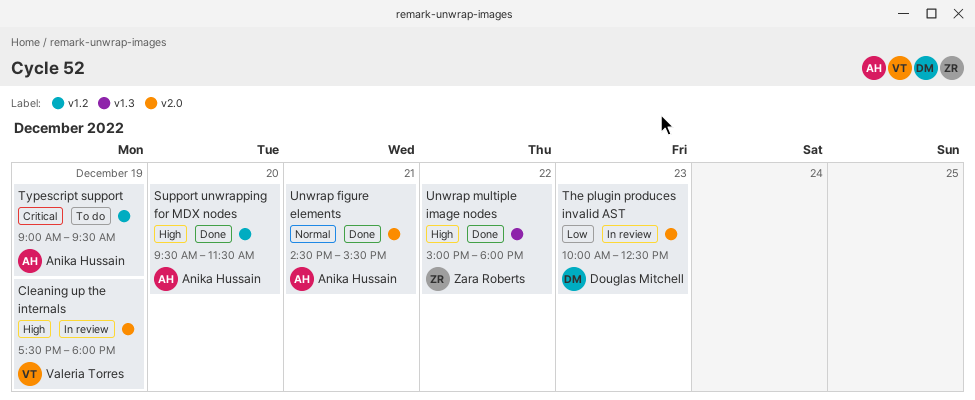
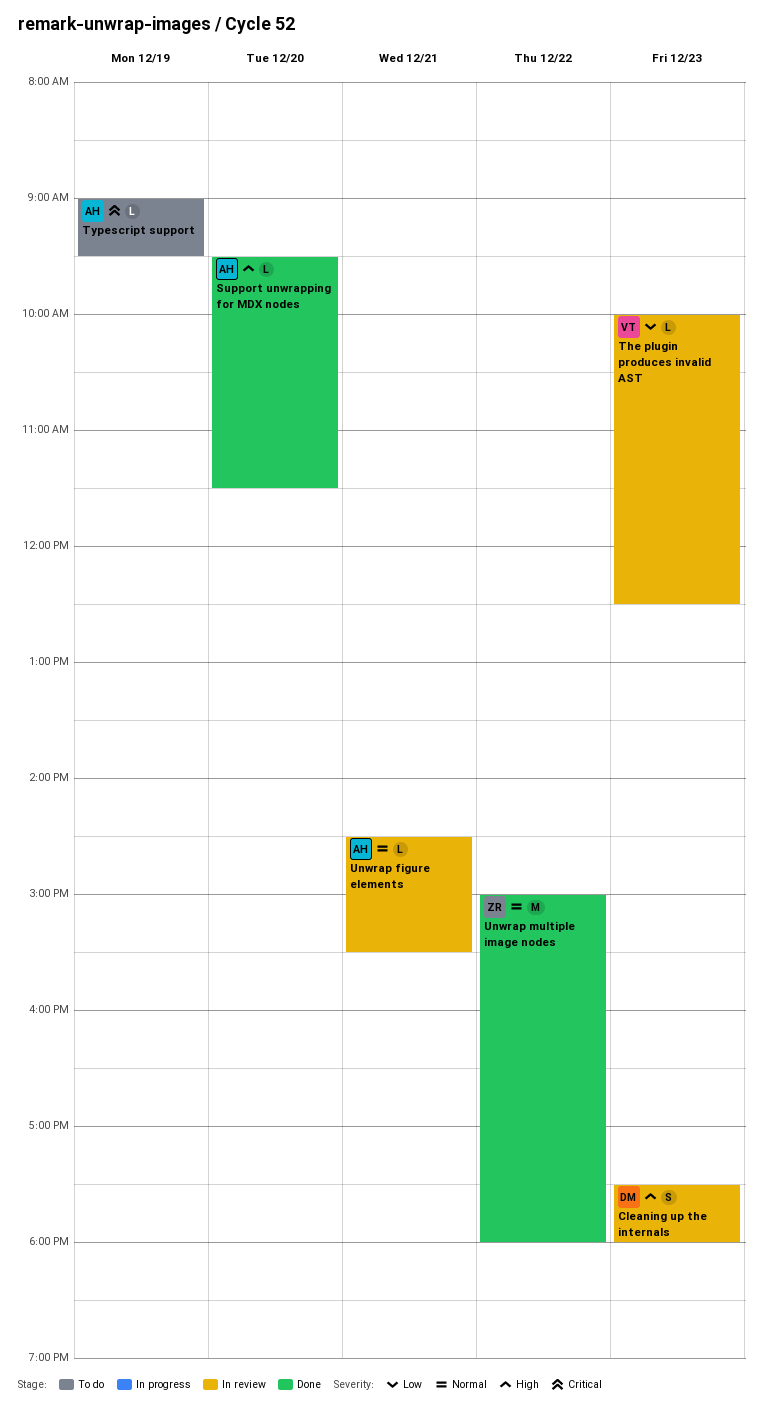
Cleaning up the internals, owner: Valeria Torres -> Douglas Mitchell
Cleaning up the internals, day: Dec 19 -> Dec 23
The plugin produces invalid AST, owner: Douglas Mitchell -> Valeria Torres
Unwrap figure elements, status: Done -> In review
Unwrap multiple image nodes, priority: High -> Normal

